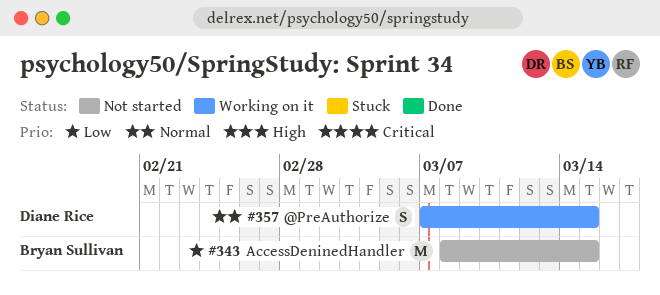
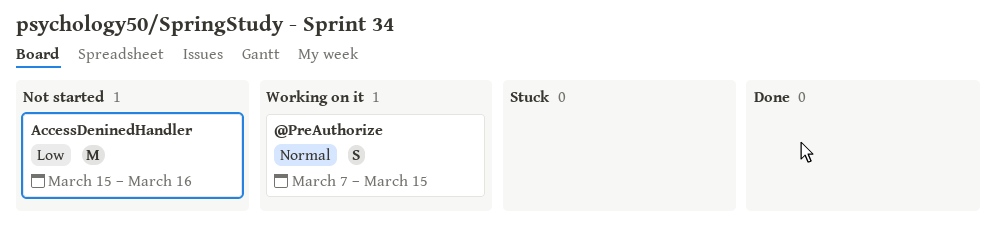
AccessDeninedHandler, start: Mar 8 -> Mar 15
AccessDeninedHandler, due: Mar 15 -> Mar 16

